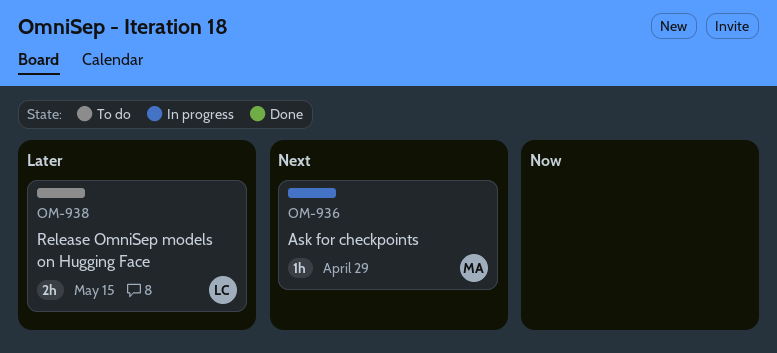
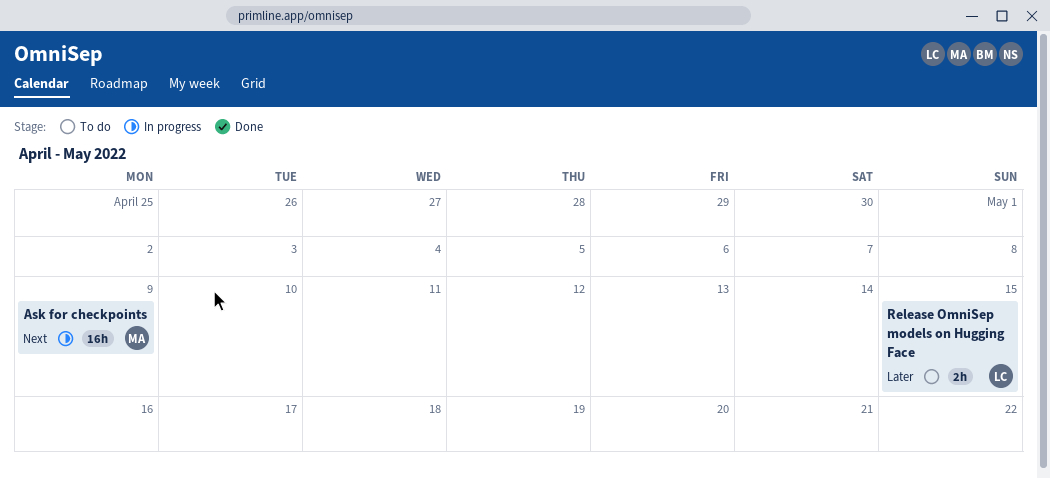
Ask for checkpoints, estimate: 1h -> 16h
Ask for checkpoints, due: Apr 29 -> May 9

